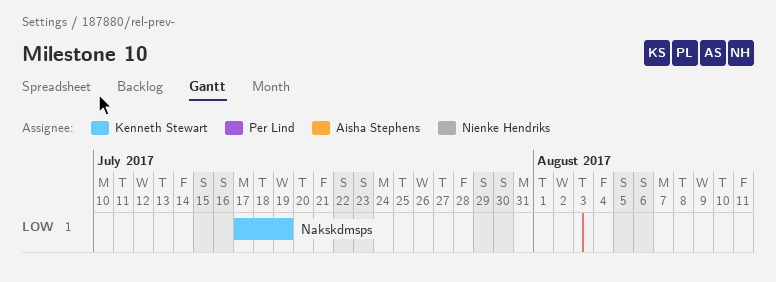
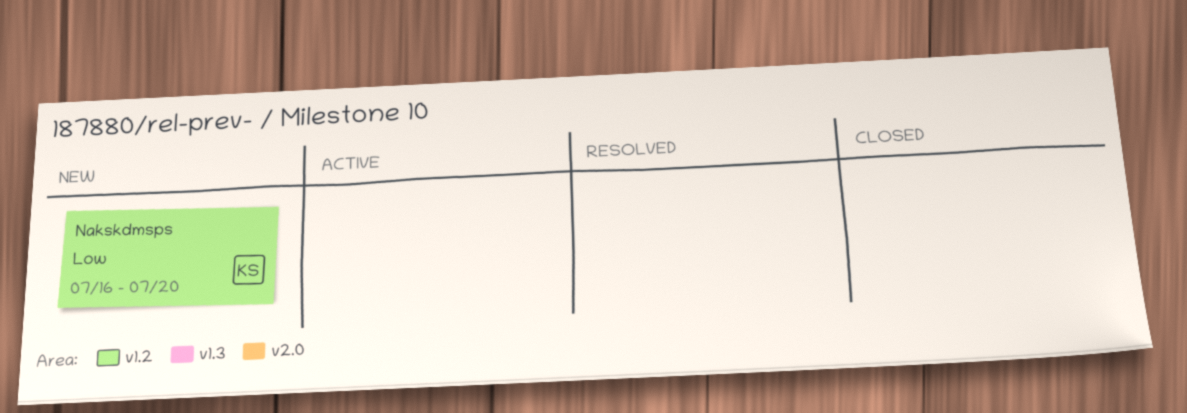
Nakskdmsps, start: Jul 17 -> Jul 16
Nakskdmsps, due: Jul 19 -> Jul 20

